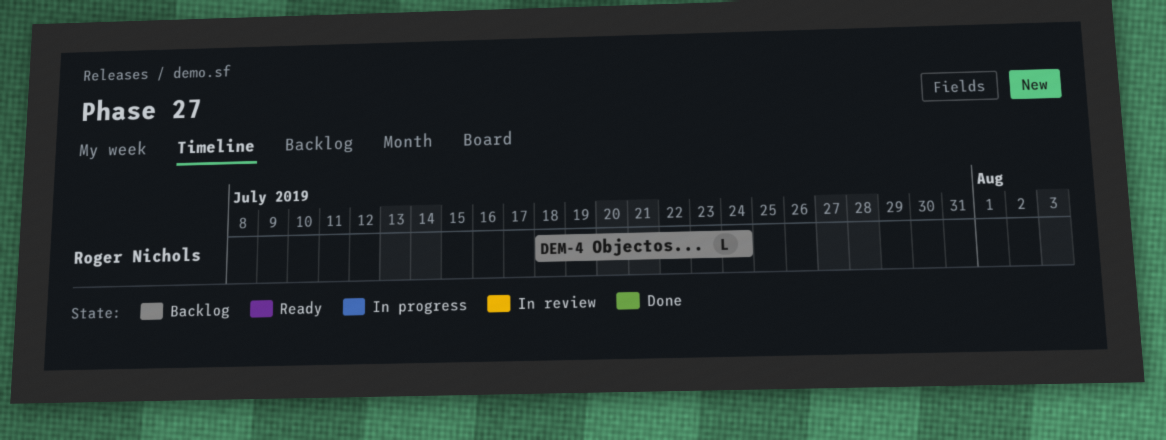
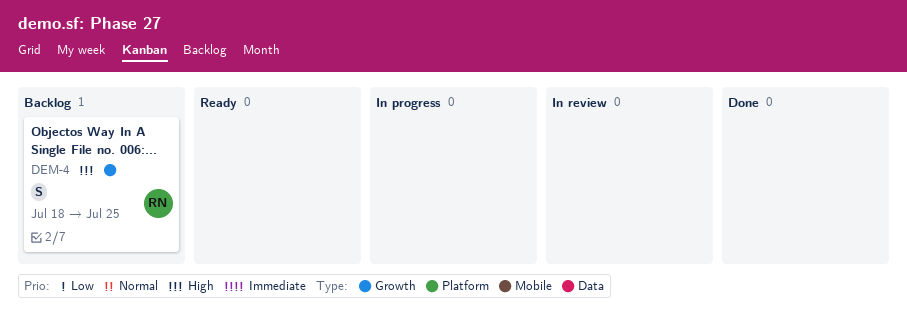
DEM-4, estimate: L -> S
DEM-4, due: Jul 24 -> Jul 25

